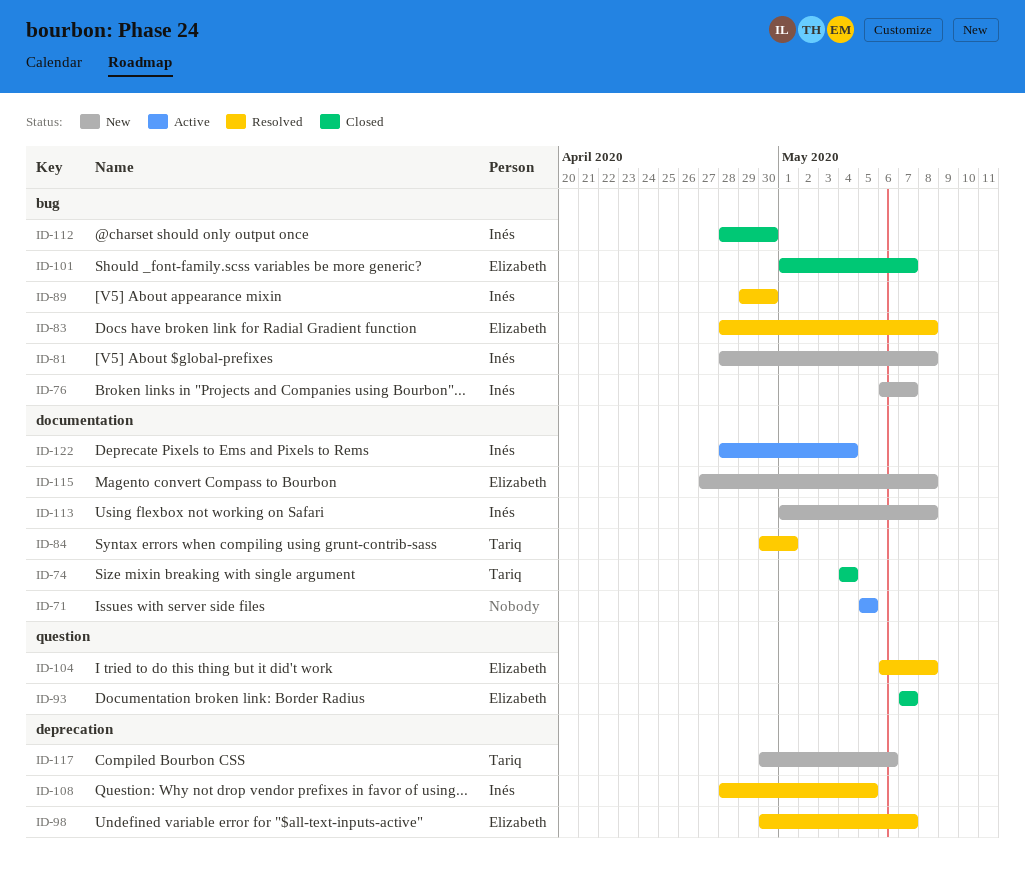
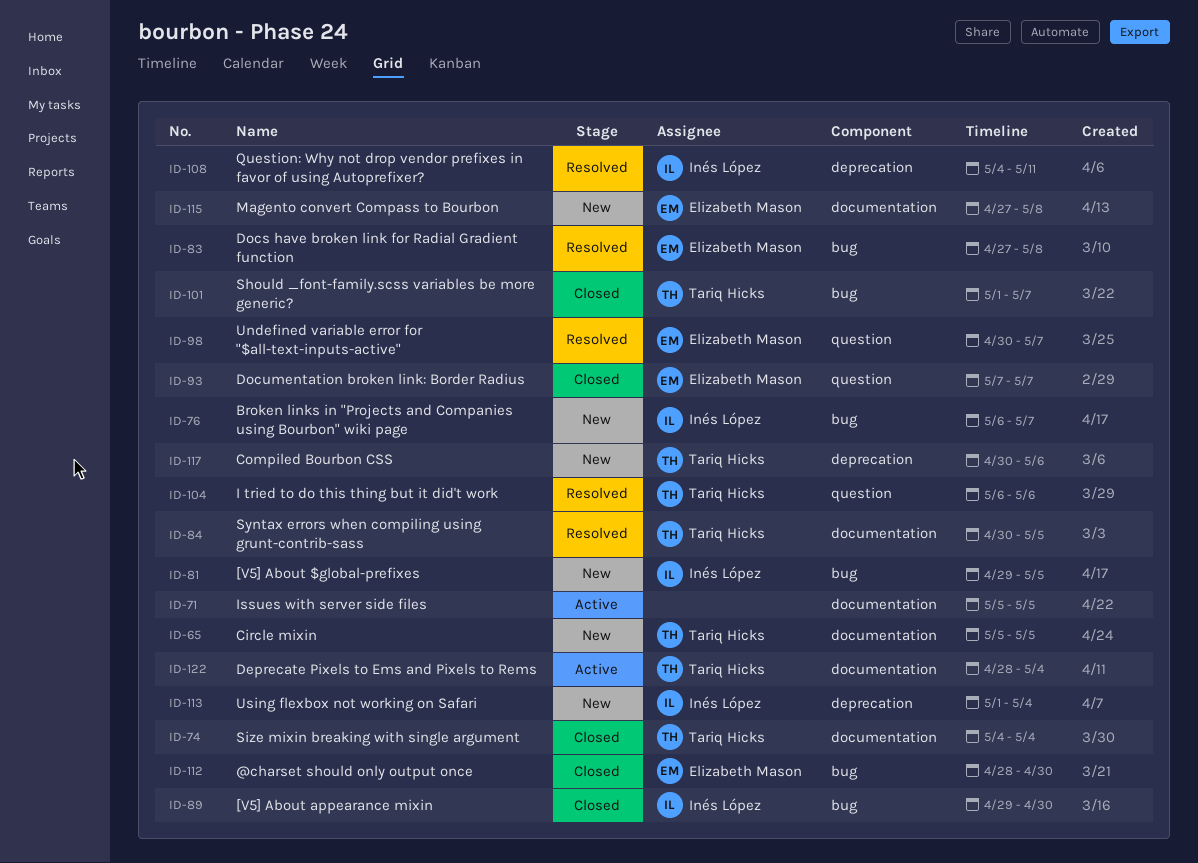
ID-65: none -> present
ID-81, start: Apr 28 -> Apr 29
ID-81, due: May 8 -> May 5
ID-83, start: Apr 28 -> Apr 27
ID-84, due: May 1 -> May 5
ID-89, status: Resolved -> Closed
ID-98, label: deprecation -> question
ID-101, owner: Elizabeth Mason -> Tariq Hicks
ID-104, owner: Elizabeth Mason -> Tariq Hicks
ID-104, due: May 8 -> May 6
ID-108, start: Apr 28 -> May 4
ID-108, due: May 5 -> May 11
ID-112, owner: Inés López -> Elizabeth Mason
ID-113, label: documentation -> deprecation
ID-113, due: May 8 -> May 4
ID-122, owner: Inés López -> Tariq Hicks

